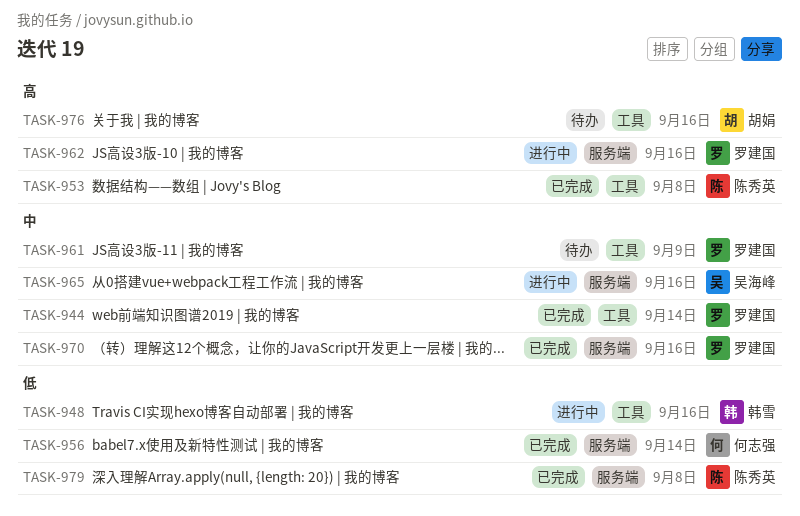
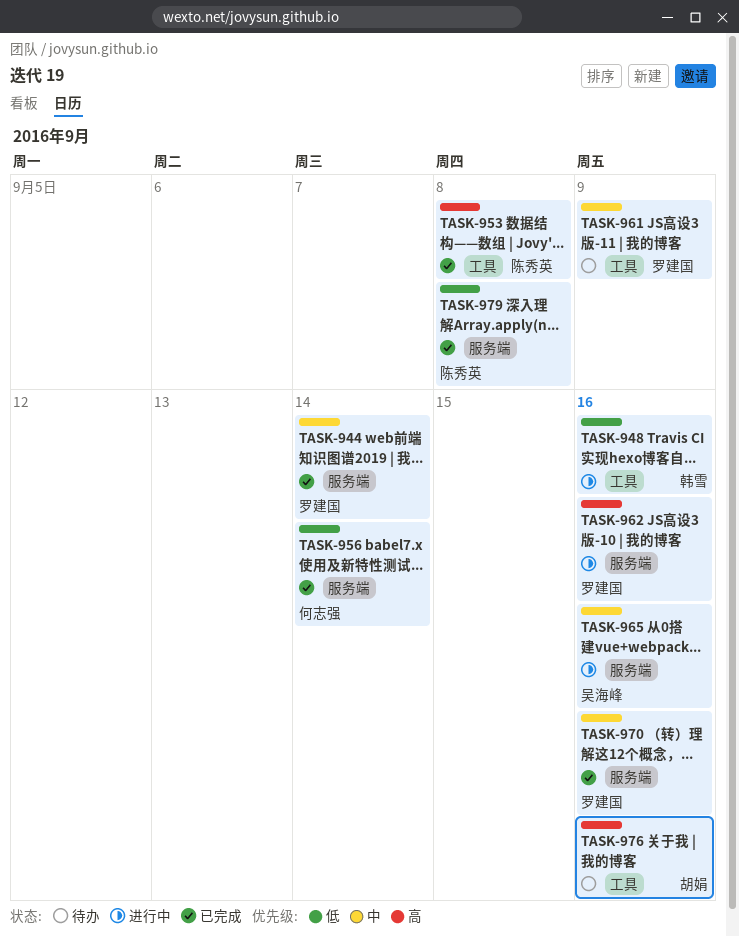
TASK-944, label: 工具 -> 服务端

